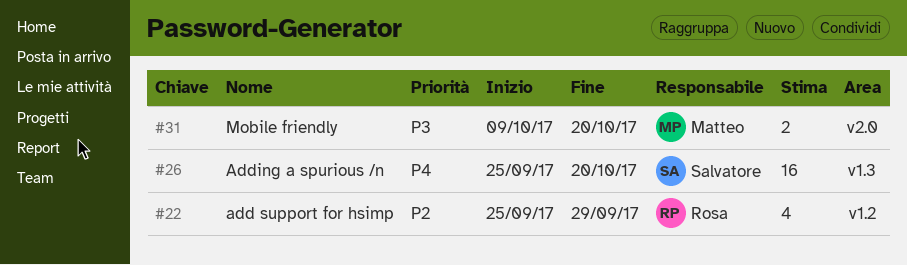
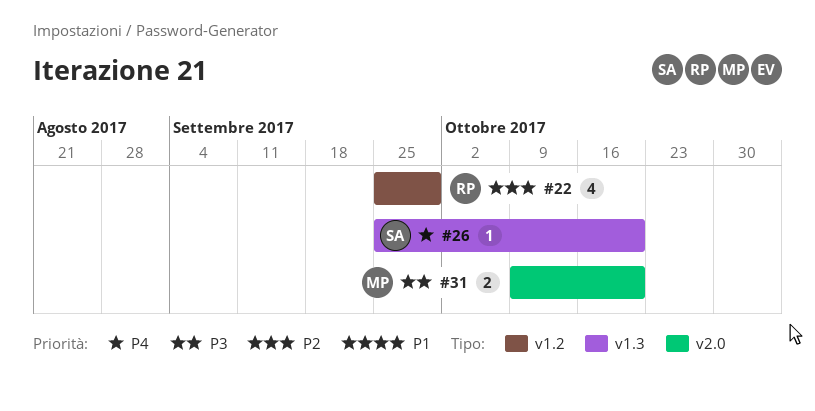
#26, estimate: 16 -> 1

